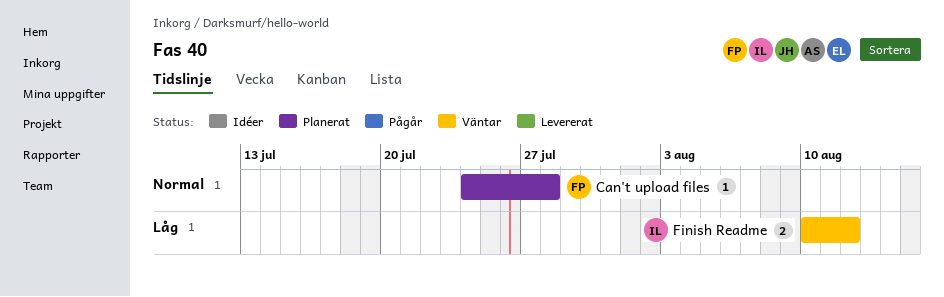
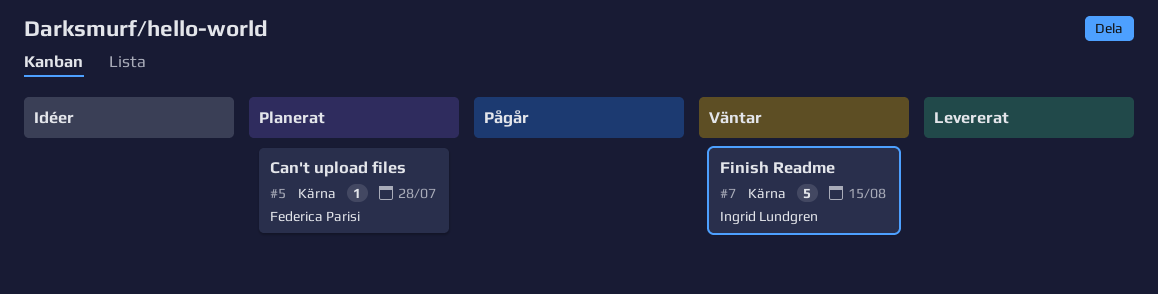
Finish Readme, estimate: 2 -> 5
Finish Readme, due: Aug 12 -> Aug 15

